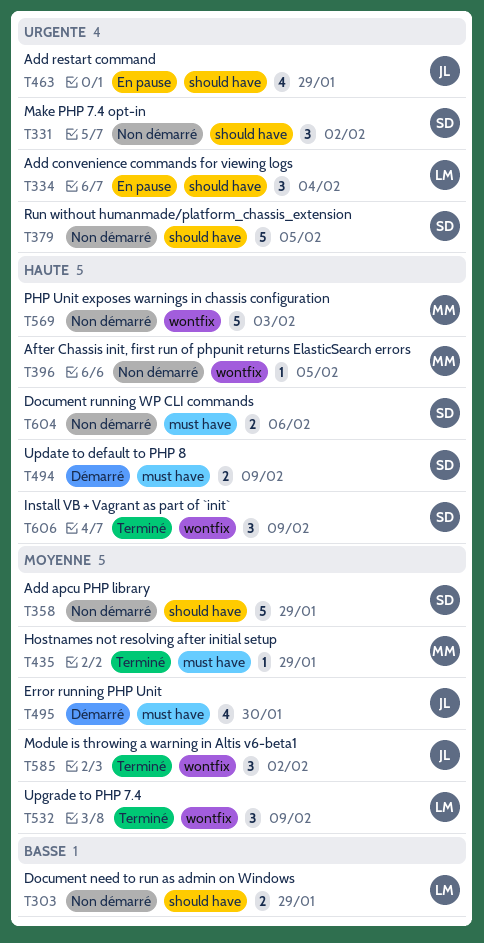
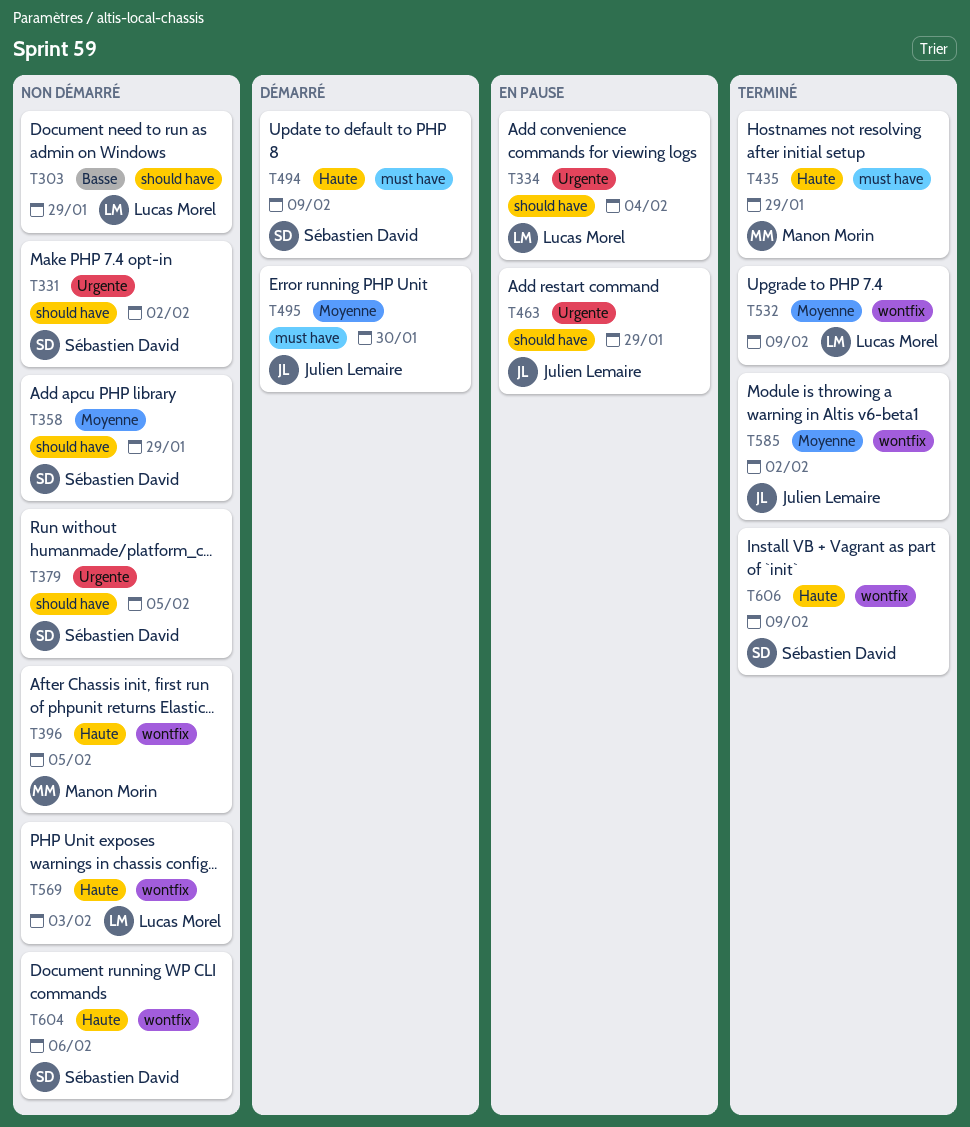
T435, priority: Moyenne -> Haute
T569, owner: Manon Morin -> Lucas Morel
T604, label: must have -> wontfix

